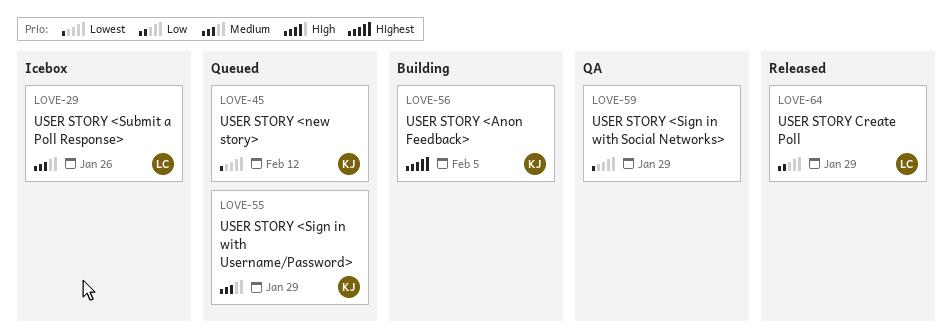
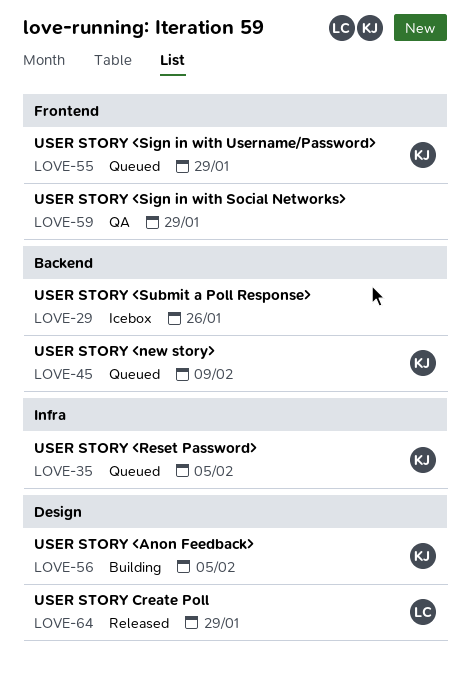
LOVE-29, owner: LC -> none
LOVE-35: none -> present
LOVE-45, due: Feb 12 -> Feb 9

